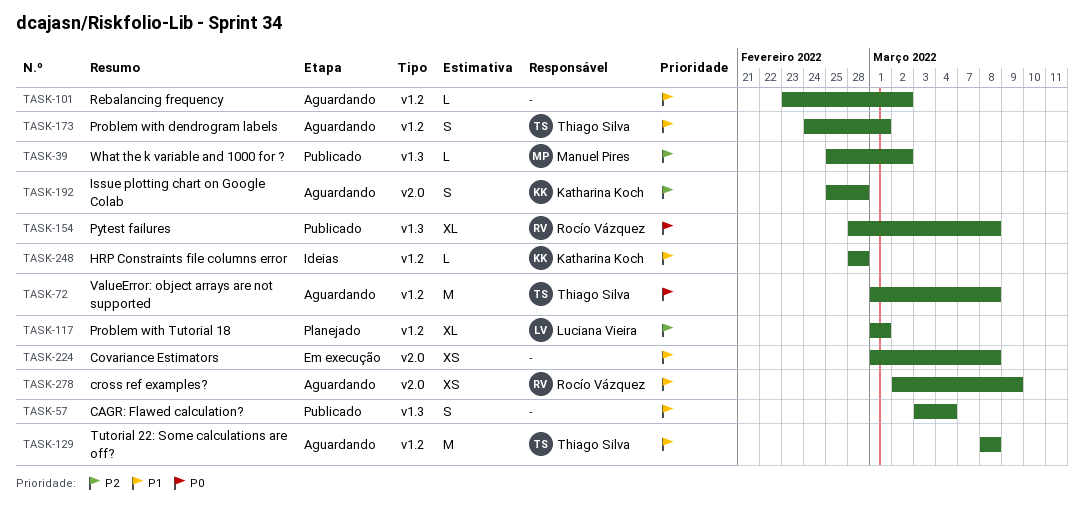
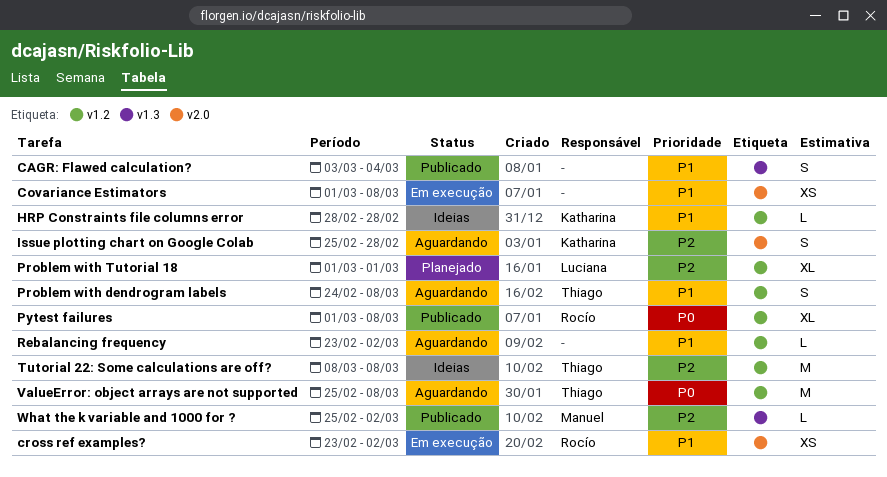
cross ref examples?, status: Aguardando -> Em execução
cross ref examples?, start: Mar 2 -> Feb 23
cross ref examples?, due: Mar 9 -> Mar 2
Problem with dendrogram labels, due: Mar 1 -> Mar 8
Pytest failures, label: v1.3 -> v1.2
Pytest failures, start: Feb 28 -> Mar 1
Tutorial 22: Some calculations are off?, status: Aguardando -> Ideias
Tutorial 22: Some calculations are off?, priority: P1 -> P2
ValueError: object arrays are not supported, start: Mar 1 -> Feb 25

